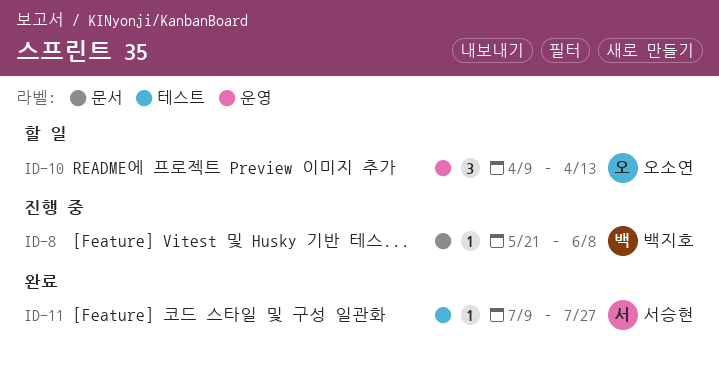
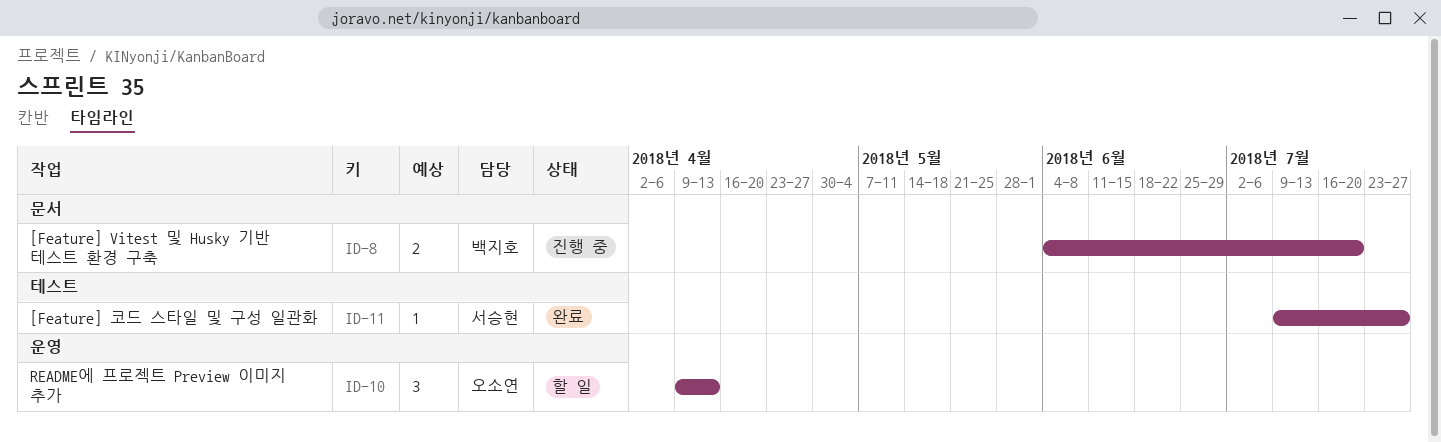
ID-8, estimate: 1 -> 2
ID-8, start: May 21 -> Jun 4
ID-8, due: Jun 8 -> Jul 20

